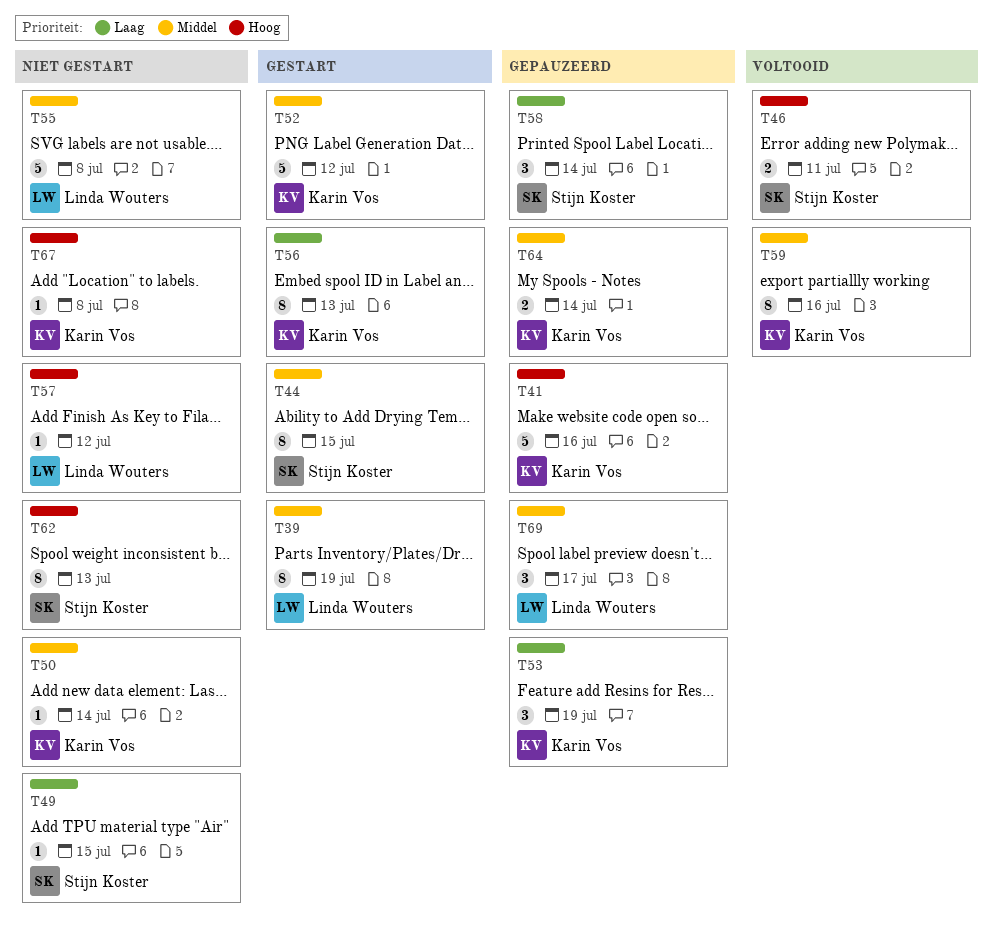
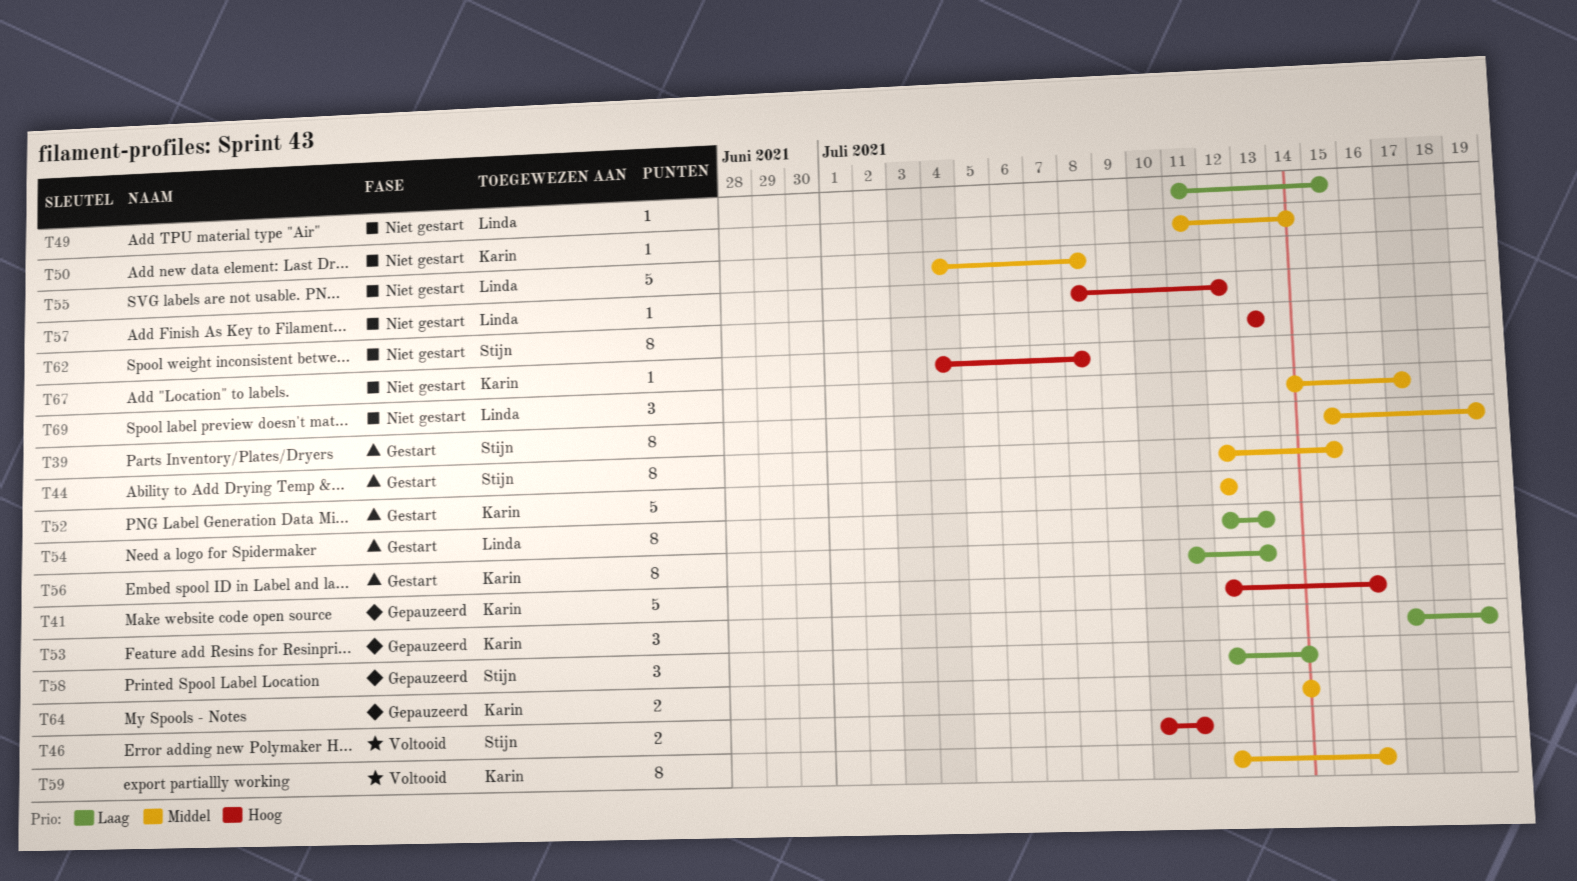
T39, owner: Linda Wouters -> Stijn Koster
T49, owner: Stijn Koster -> Linda Wouters
T54: none -> present
T69, status: Gepauzeerd -> Niet gestart

